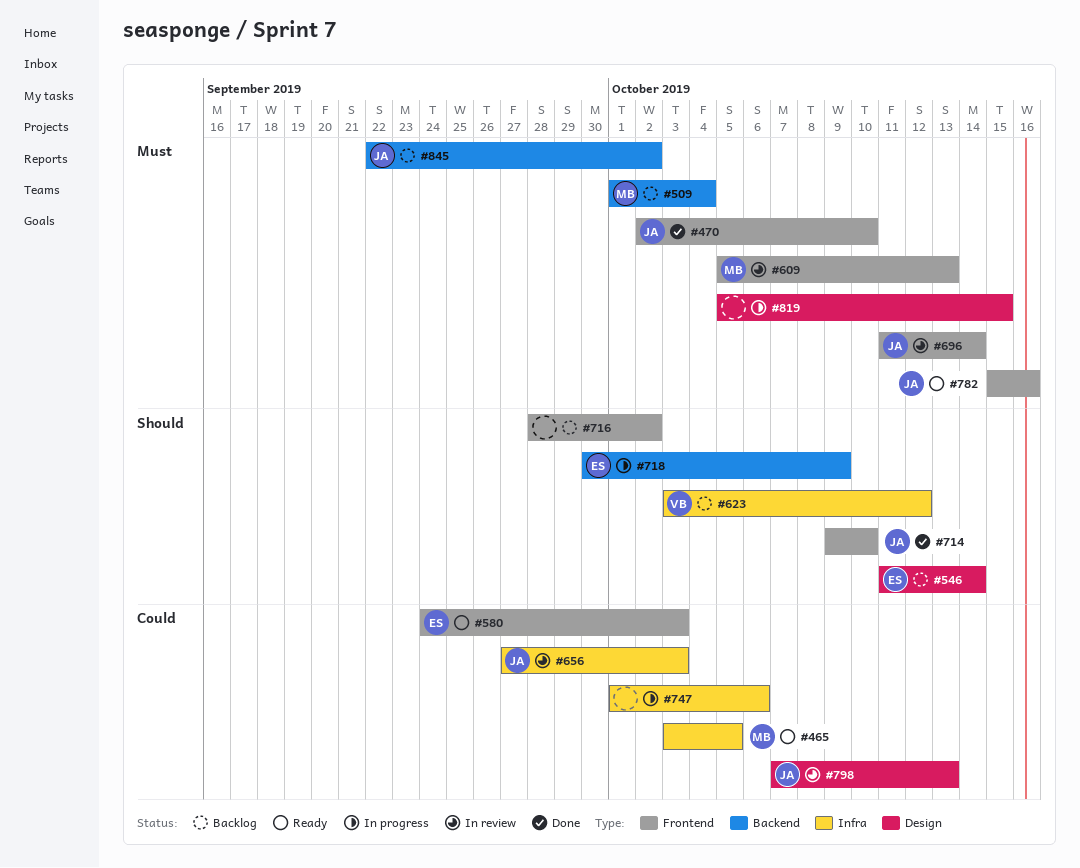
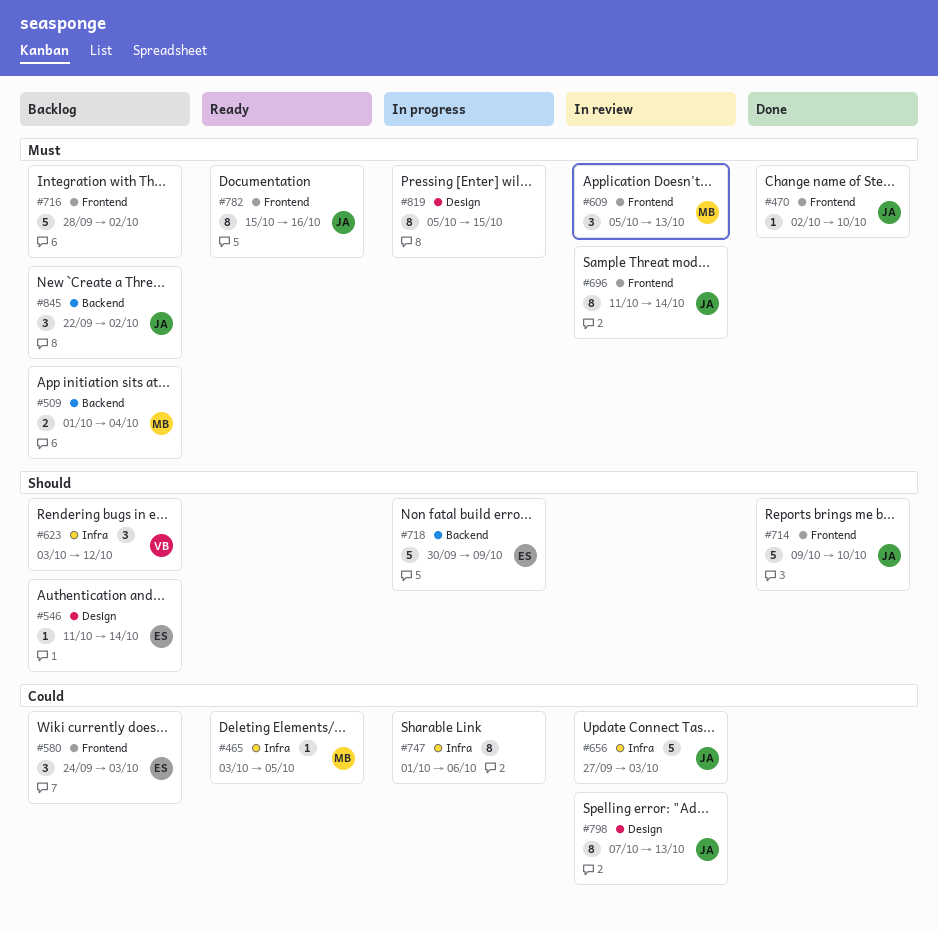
#580, status: Ready -> Backlog
#716, priority: Should -> Must

